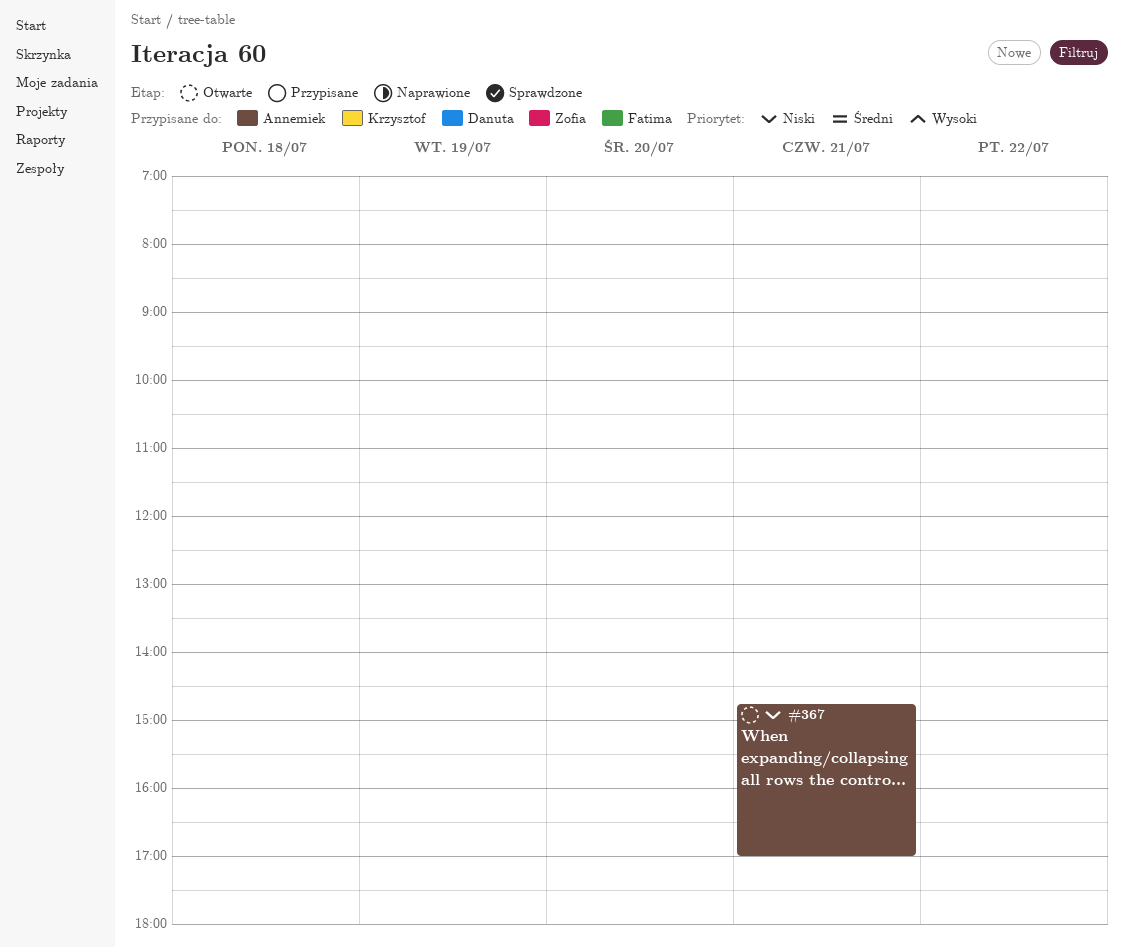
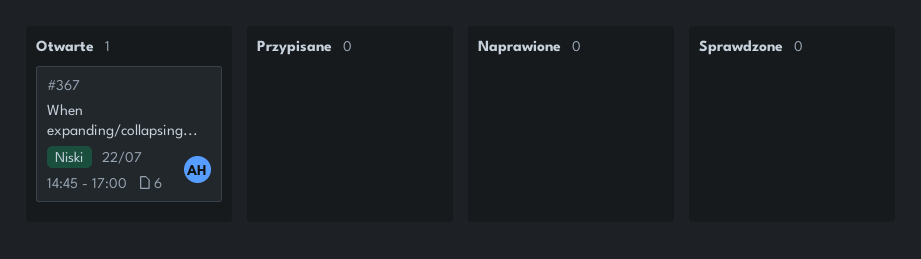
#367, day: Jul 21 -> Jul 22

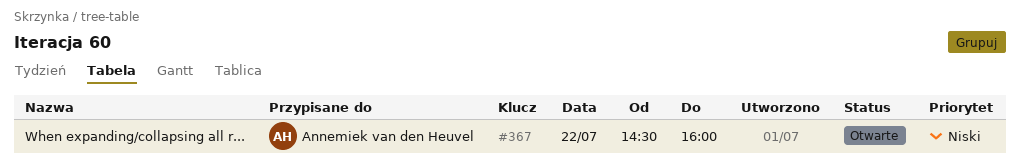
#367, begins: 14:45 -> 14:30
#367, ends: 17:00 -> 16:00

